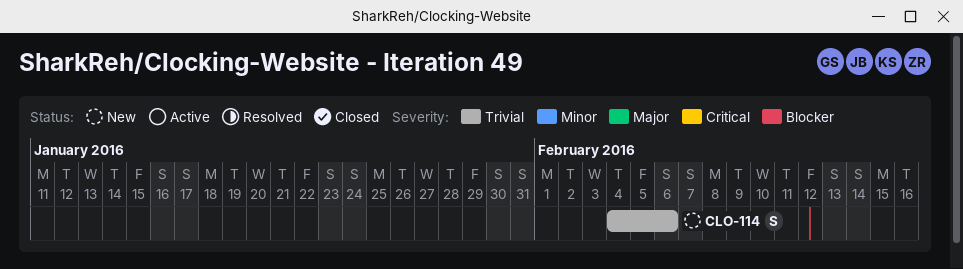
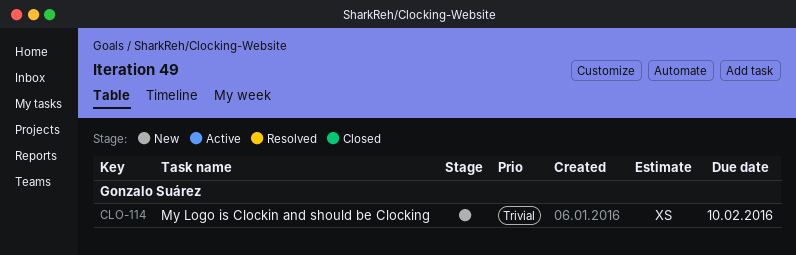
CLO-114, estimate: S -> XS
CLO-114, due: Feb 6 -> Feb 10

